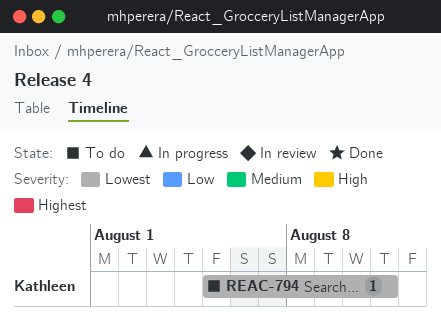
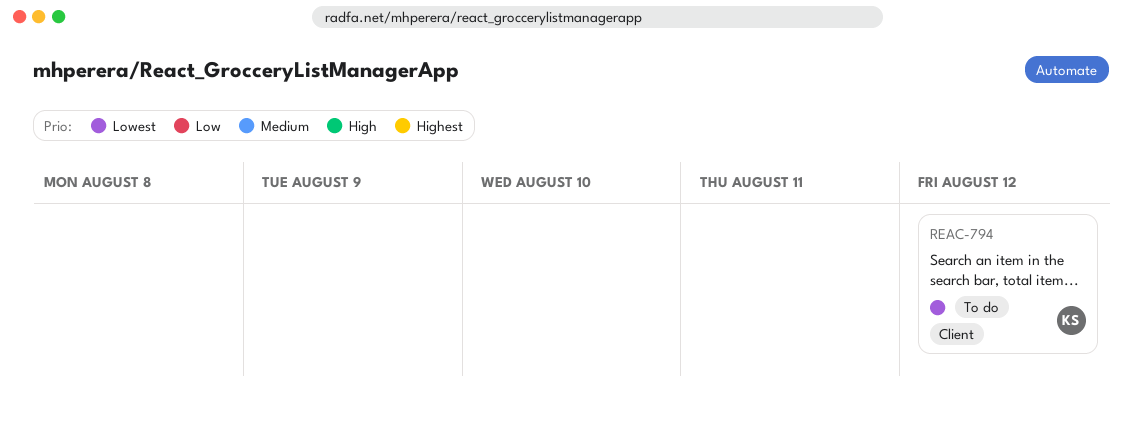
REAC-794, due: Aug 11 -> Aug 12

